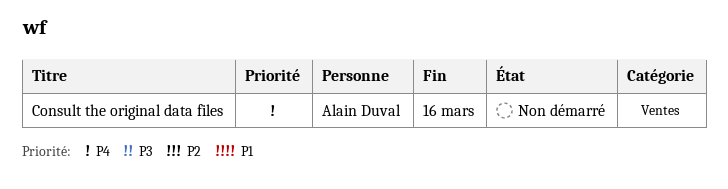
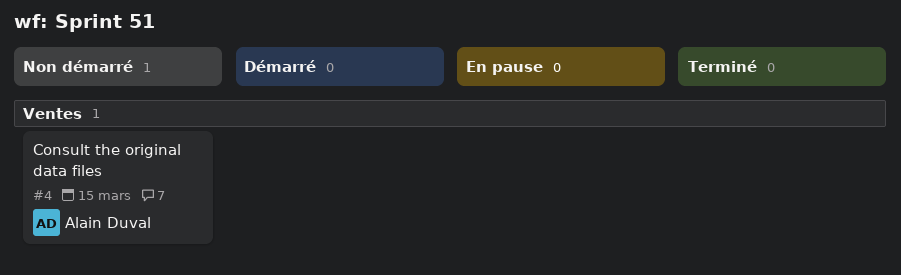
Consult the original data files, due: Mar 16 -> Mar 15

